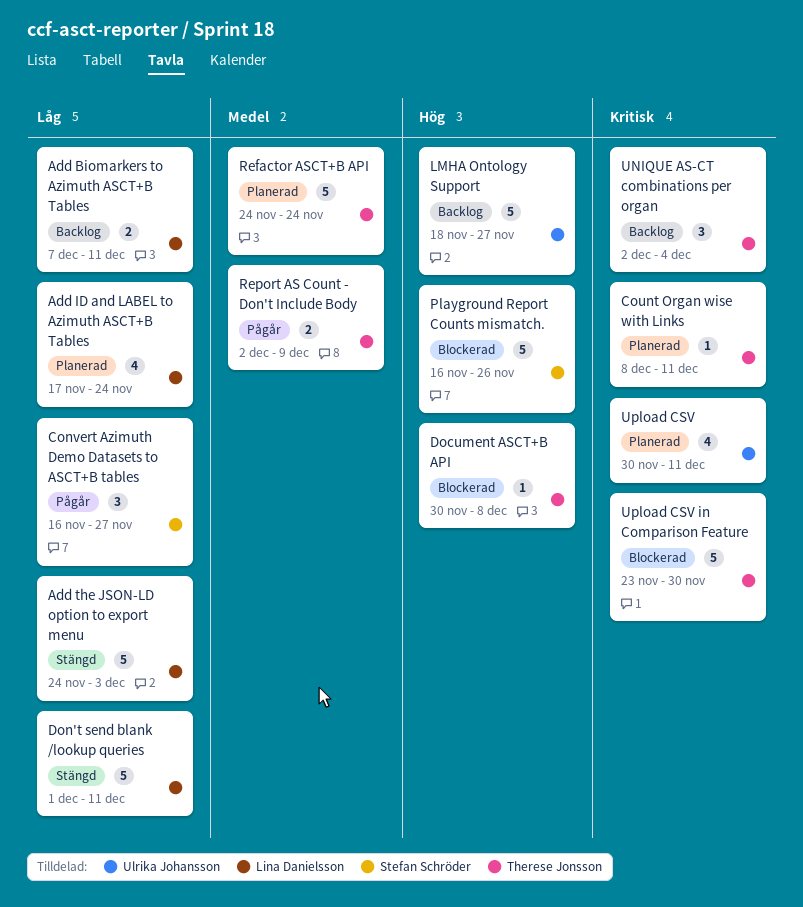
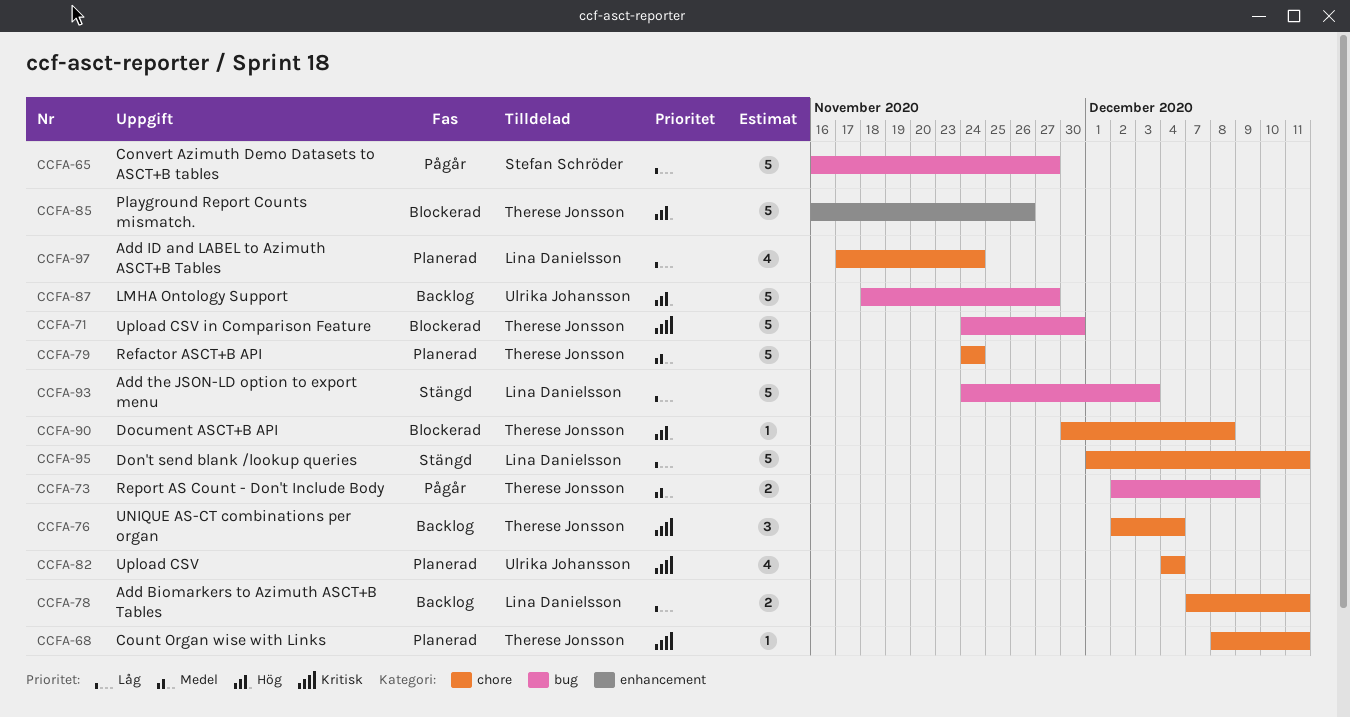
Convert Azimuth Demo Datasets to ASCT+B tables, estimate: 3 -> 5
Playground Report Counts mismatch., owner: Stefan Schröder -> Therese Jonsson
Upload CSV, start: Nov 30 -> Dec 4
Upload CSV, due: Dec 11 -> Dec 4
Upload CSV in Comparison Feature, start: Nov 23 -> Nov 24

